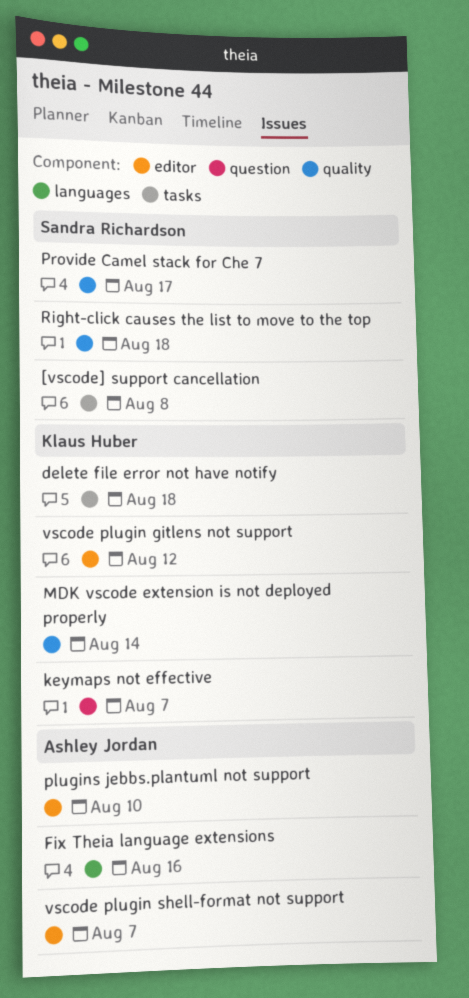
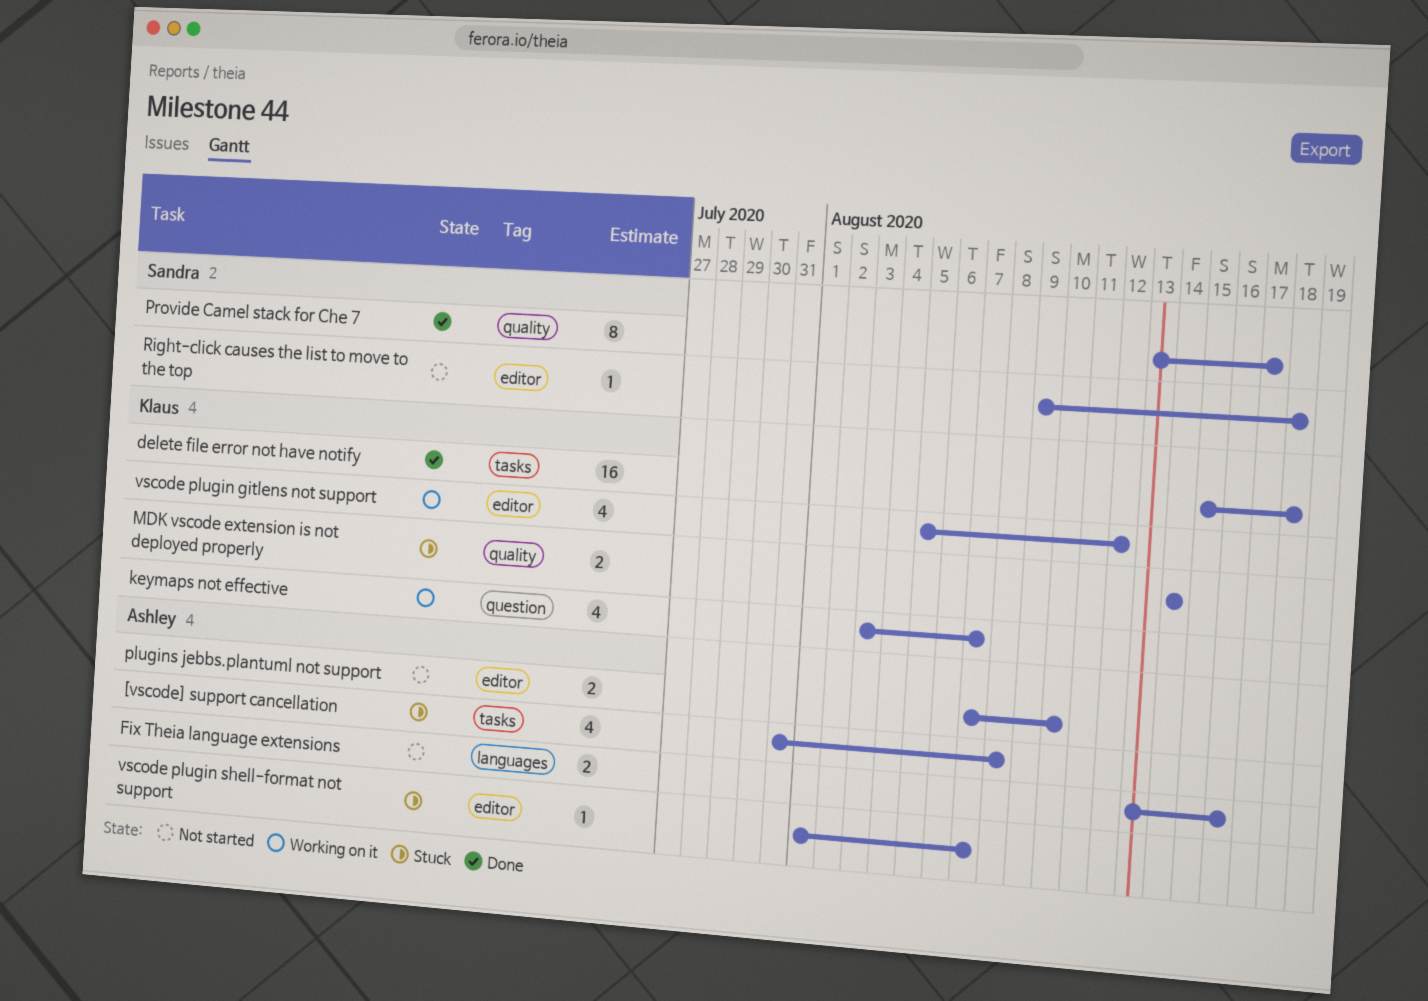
[vscode] support cancellation, owner: Sandra Richardson -> Ashley Jordan
Right-click causes the list to move to the top, label: quality -> editor

